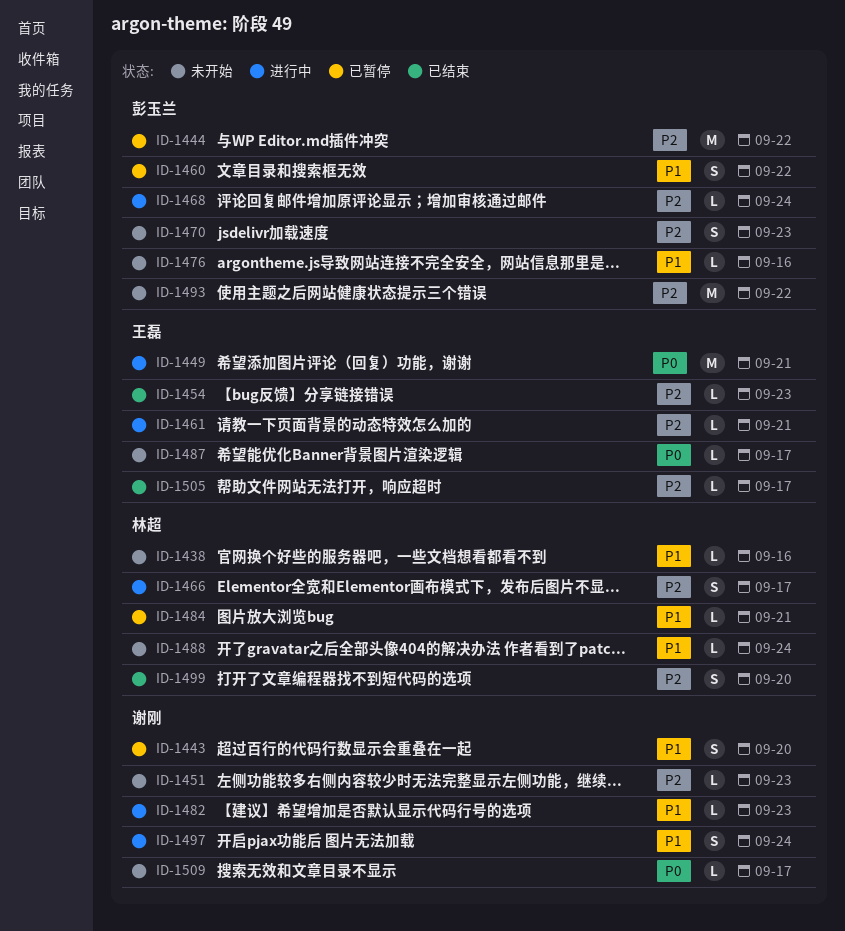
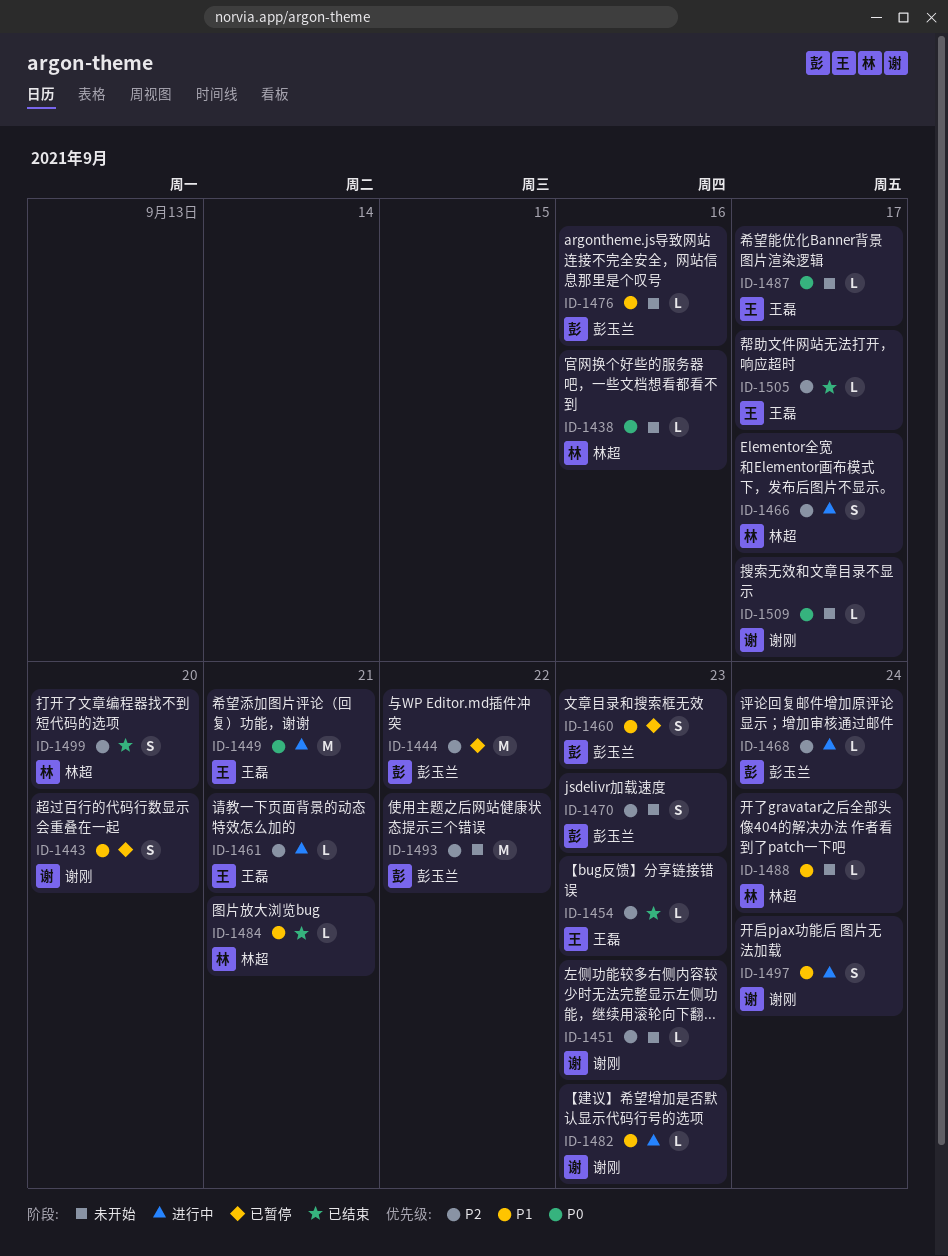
ID-1438, priority: P1 -> P0
ID-1460, due: Sep 22 -> Sep 23
ID-1484, status: 已暂停 -> 已结束

